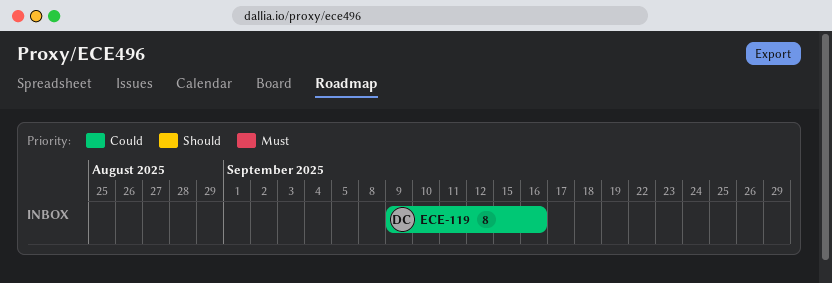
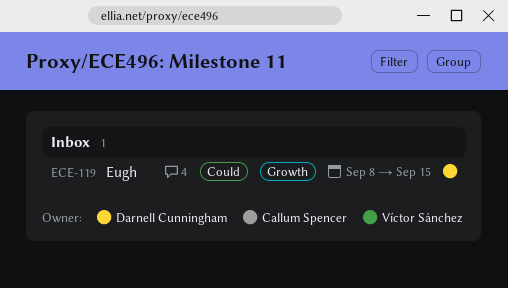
ECE-119, start: Sep 9 -> Sep 8
ECE-119, due: Sep 16 -> Sep 15

